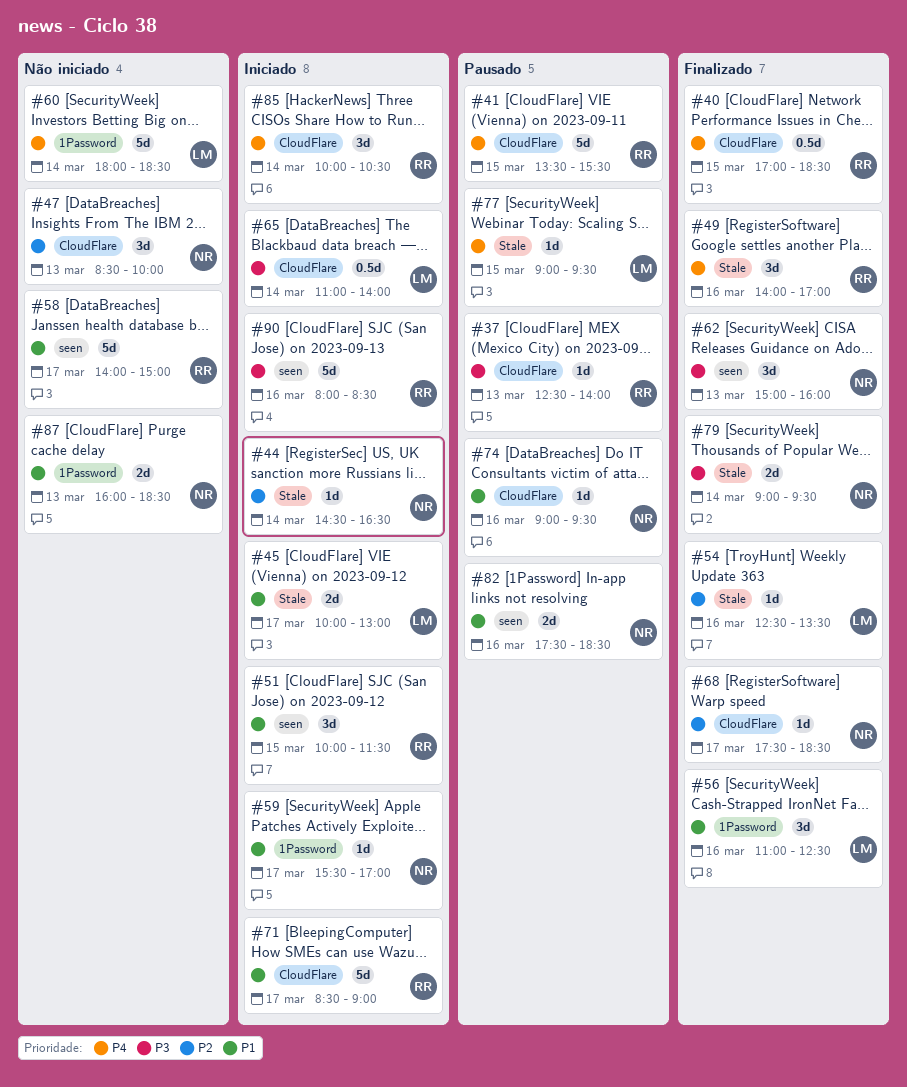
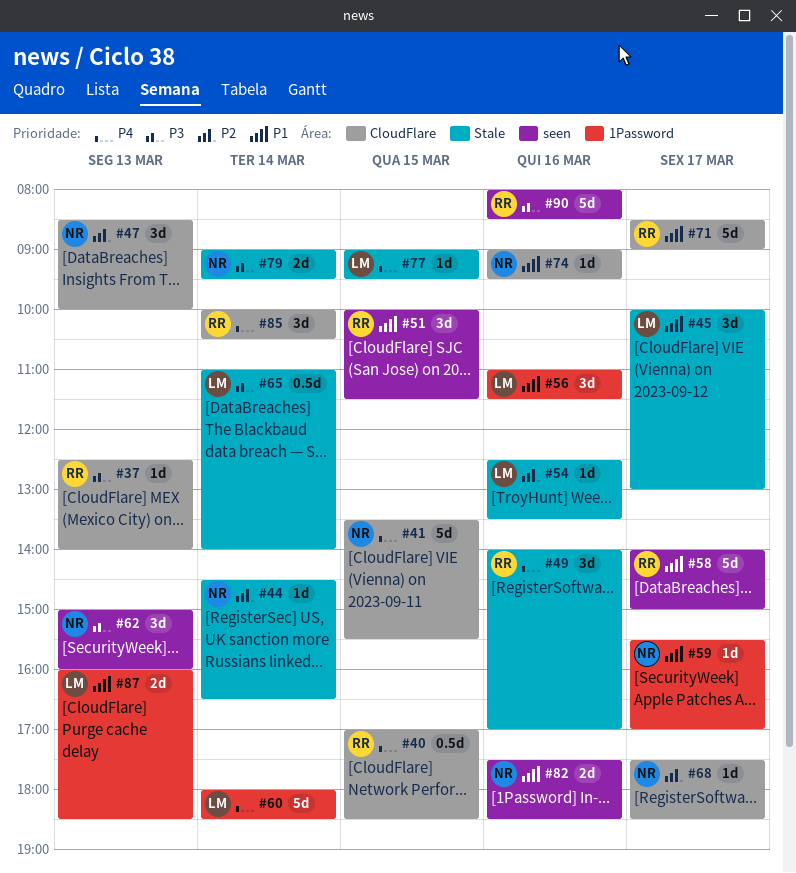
#41, owner: RR -> NR
#45, estimate: 2d -> 3d
#56, ends: 12:30 -> 11:30
#65, label: CloudFlare -> Stale
#87, owner: NR -> LM

